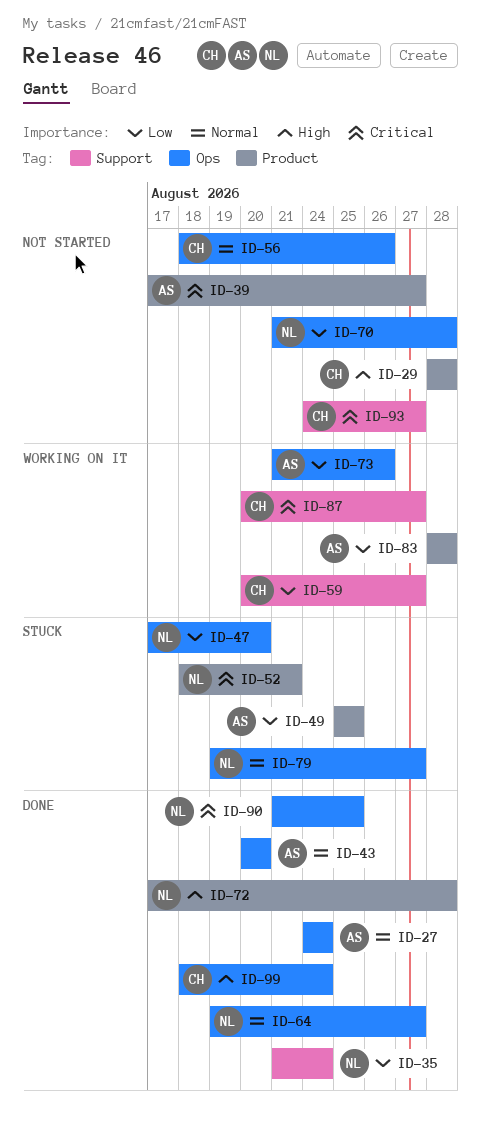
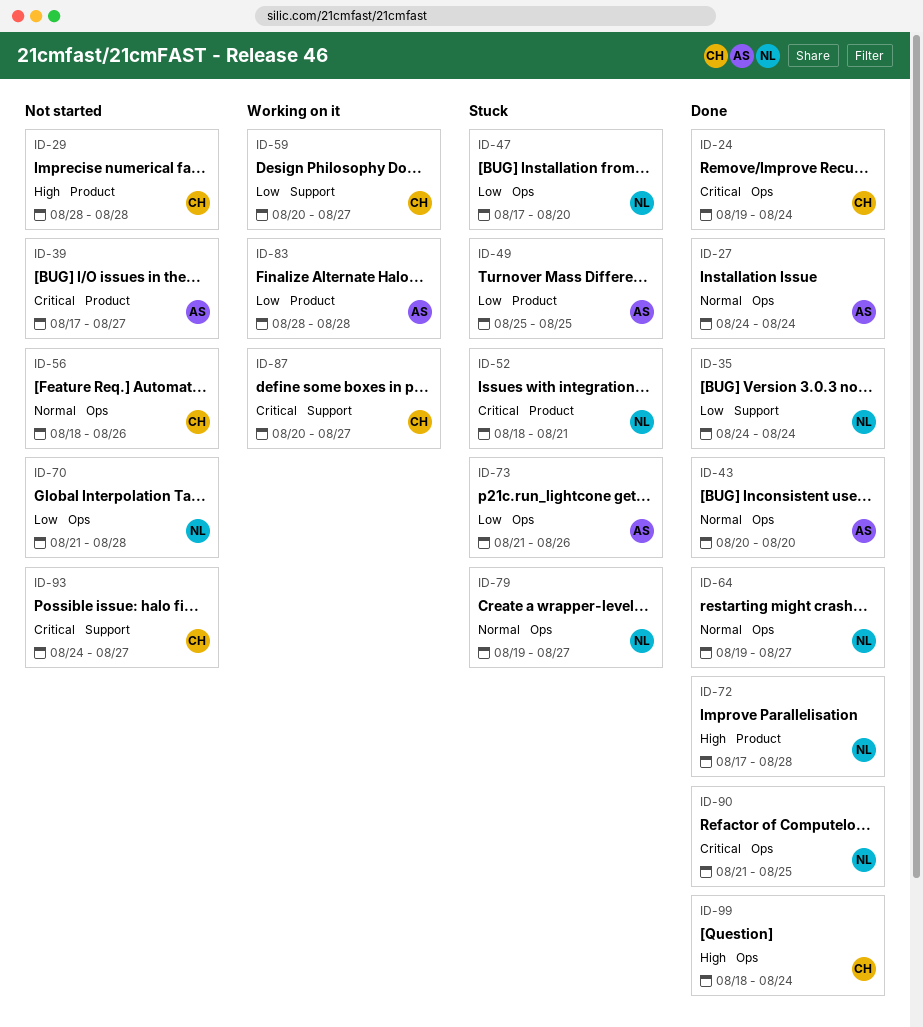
ID-24: none -> present
ID-35, start: Aug 21 -> Aug 24
ID-73, status: Working on it -> Stuck

